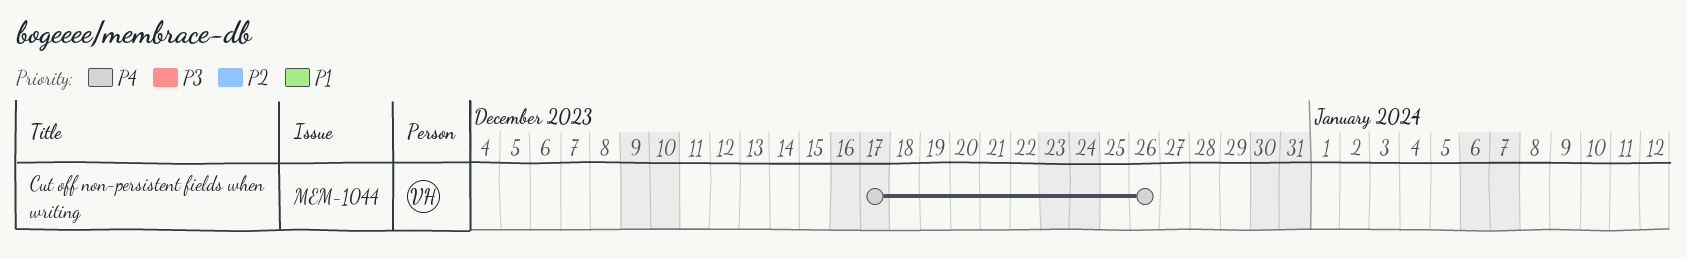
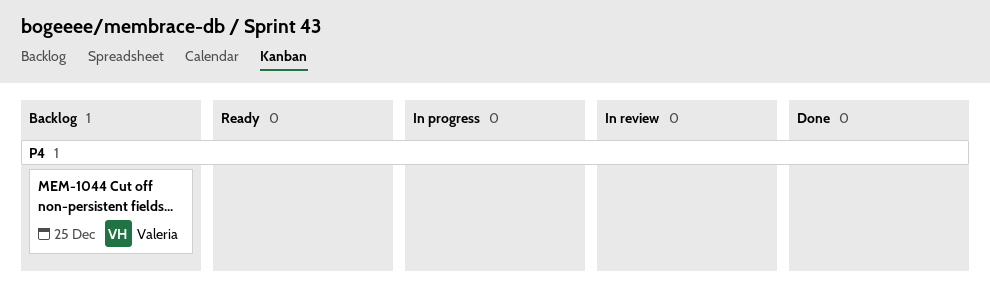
MEM-1044, due: Dec 26 -> Dec 25

